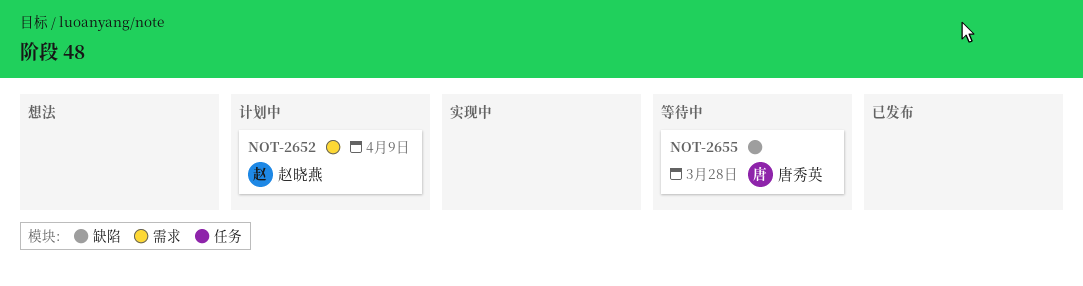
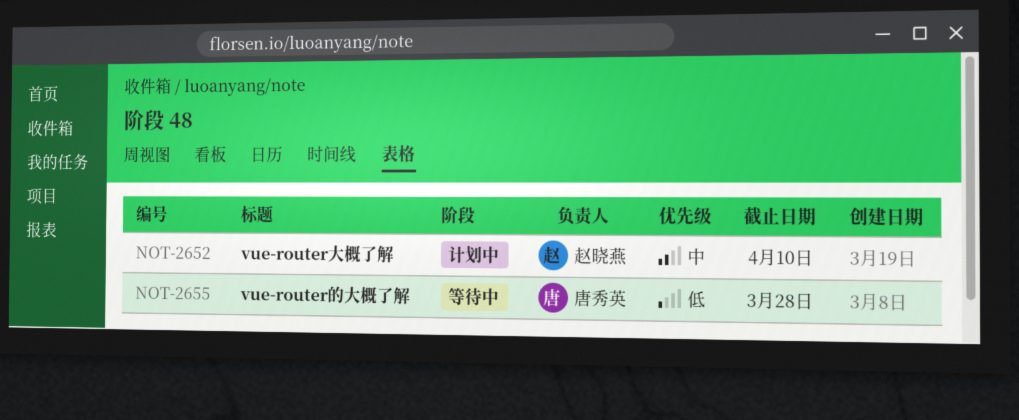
NOT-2652, due: Apr 9 -> Apr 10

